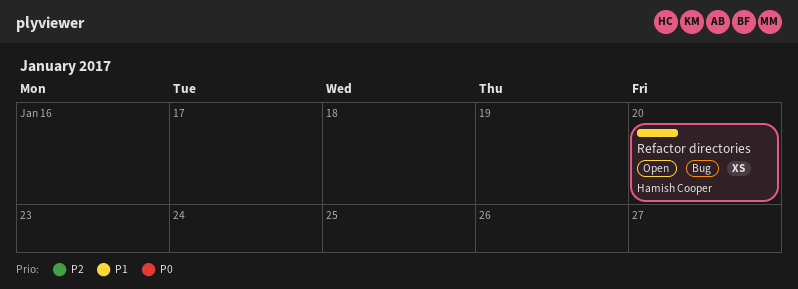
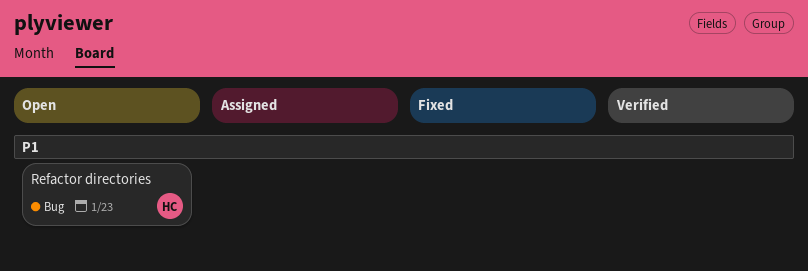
Refactor directories, due: Jan 20 -> Jan 23

